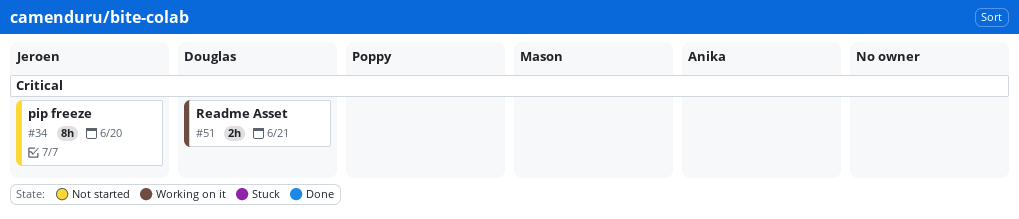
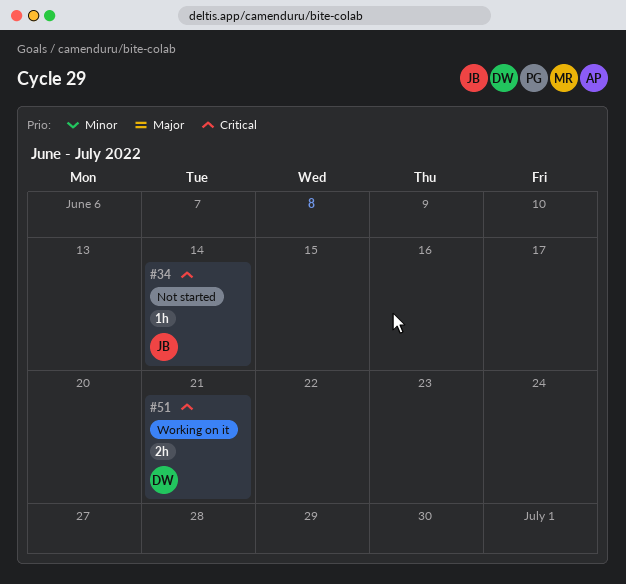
#34, estimate: 8h -> 1h
#34, due: Jun 20 -> Jun 14

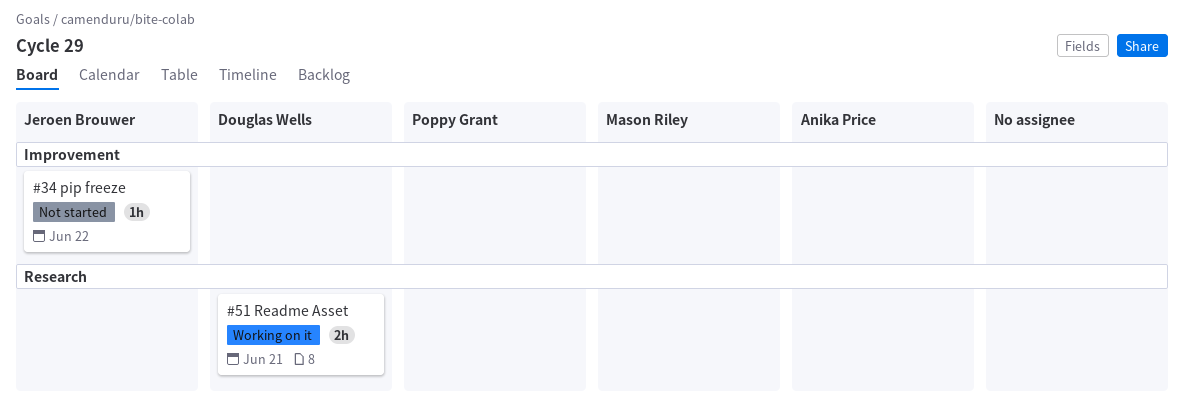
#34, due: Jun 14 -> Jun 22

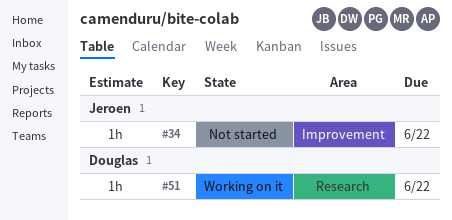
#51, estimate: 2h -> 1h
#51, due: Jun 21 -> Jun 22

